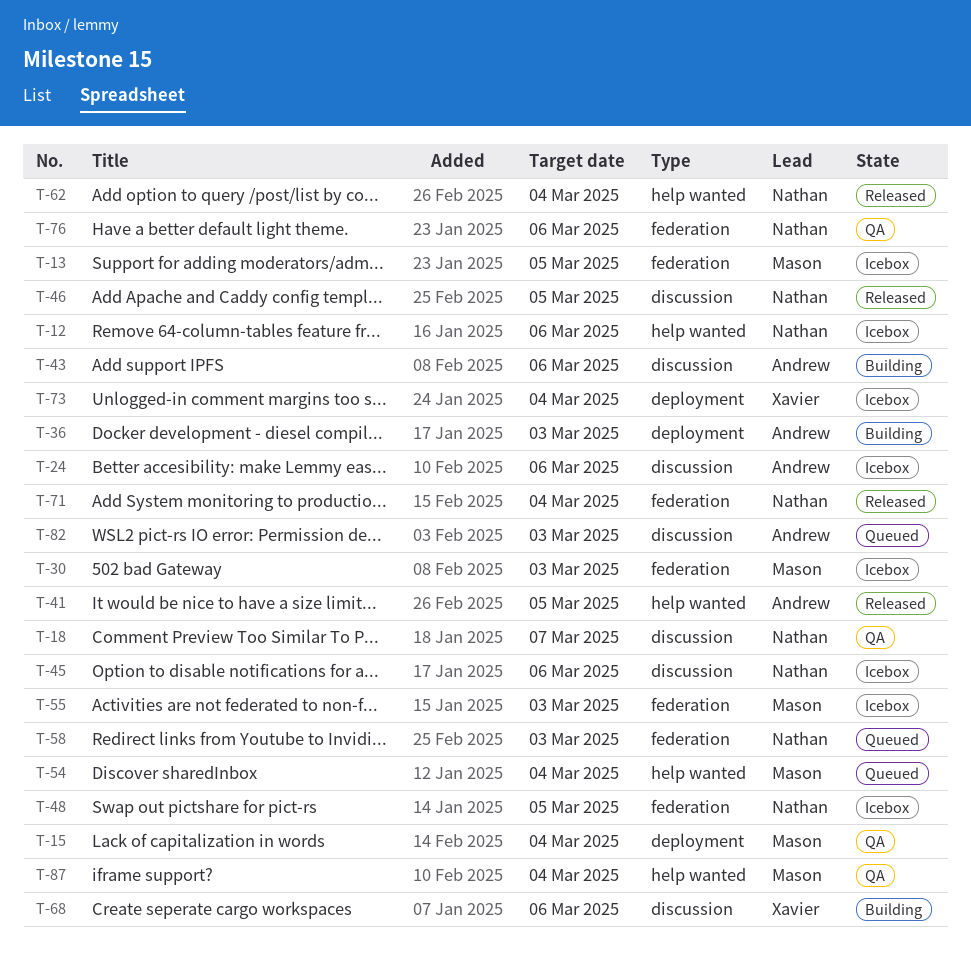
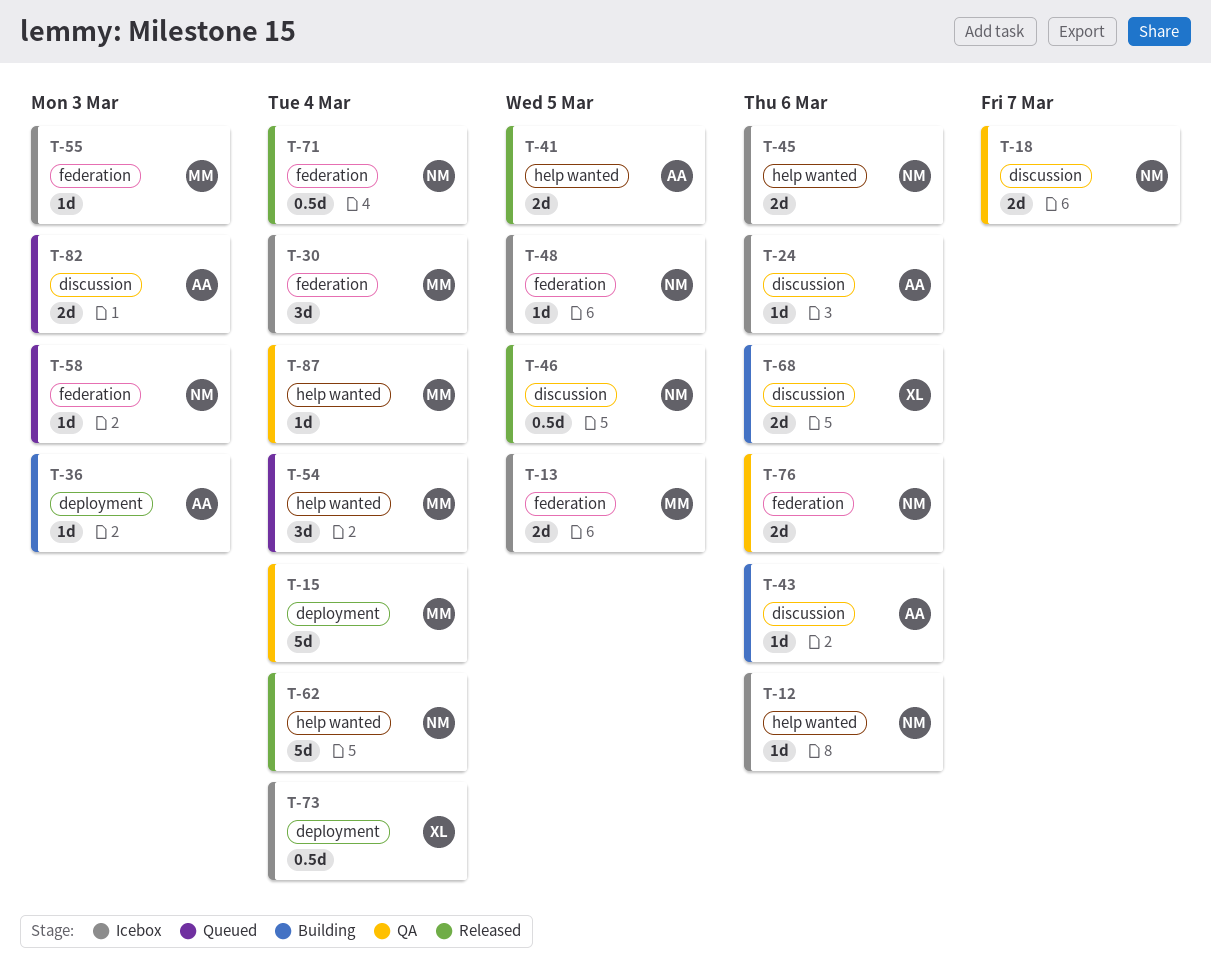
T-30, due: Mar 3 -> Mar 4
T-45, label: discussion -> help wanted

